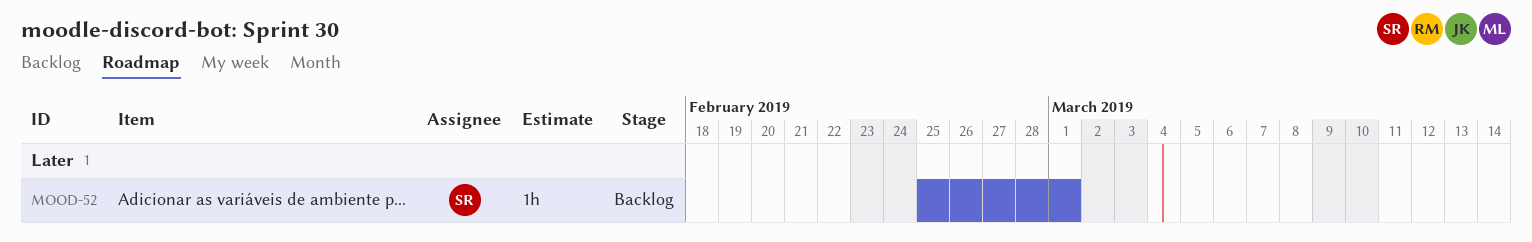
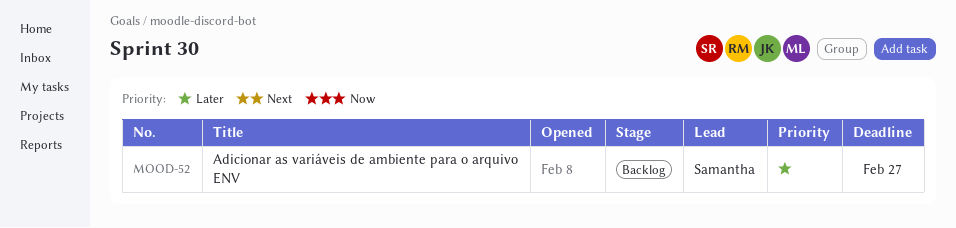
MOOD-52, due: Mar 1 -> Feb 27

